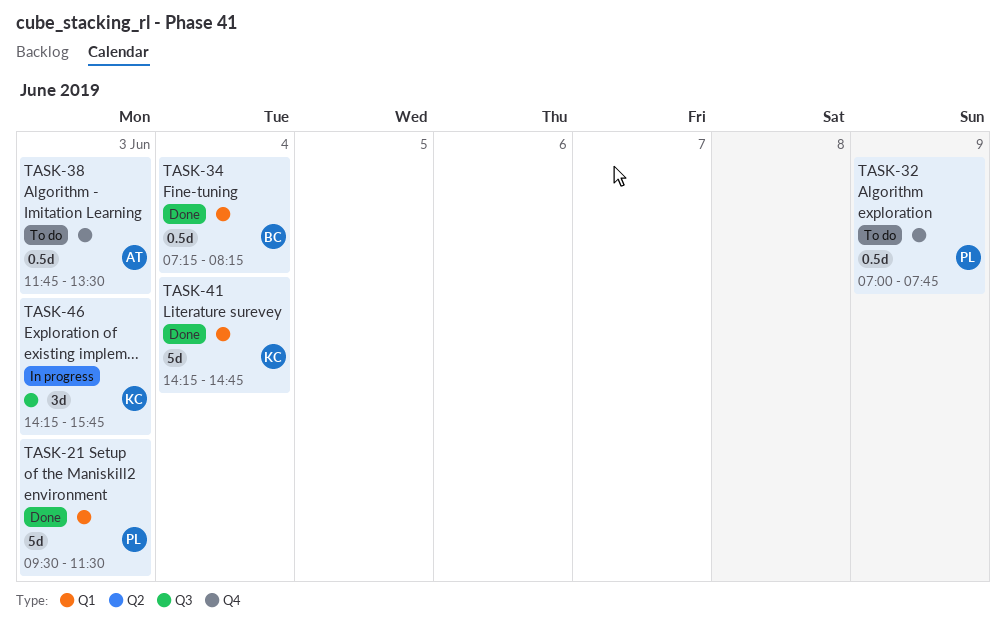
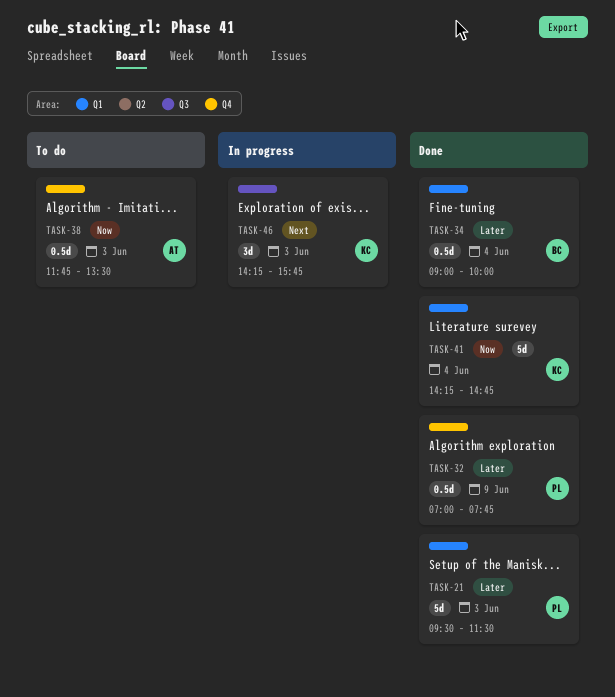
TASK-32, status: To do -> Done
TASK-34, begins: 07:15 -> 09:00
TASK-34, ends: 08:15 -> 10:00

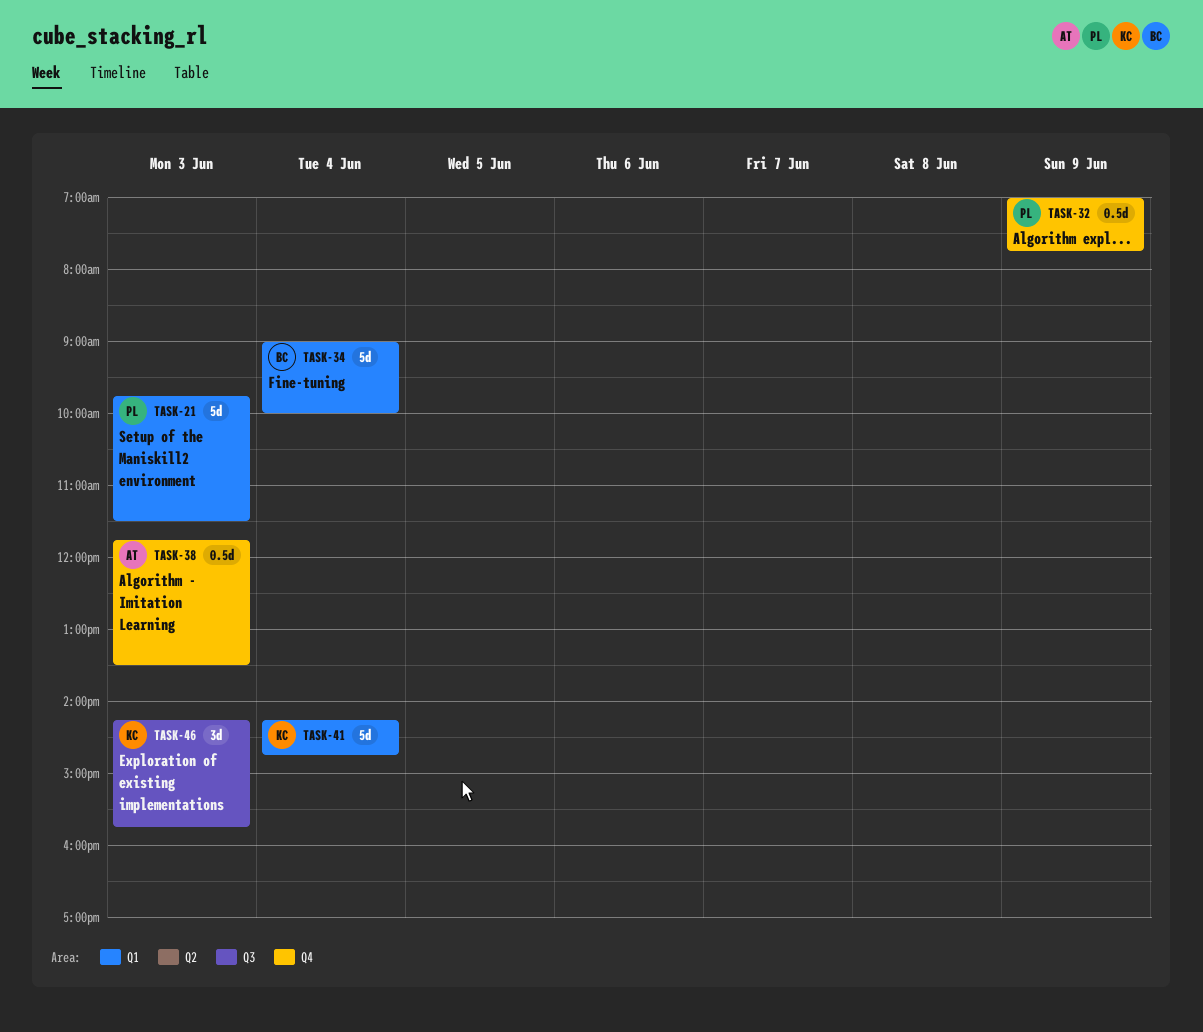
TASK-21, begins: 09:30 -> 09:45
TASK-34, estimate: 0.5d -> 5d

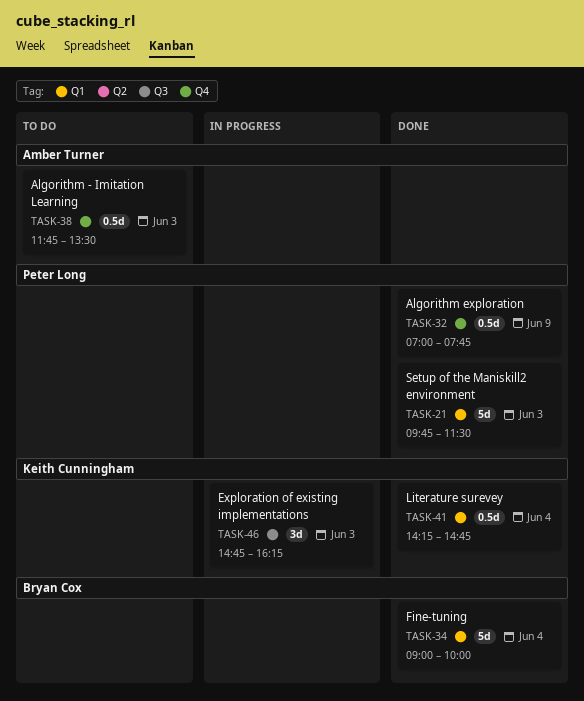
TASK-41, estimate: 5d -> 0.5d
TASK-46, begins: 14:15 -> 14:45
TASK-46, ends: 15:45 -> 16:15

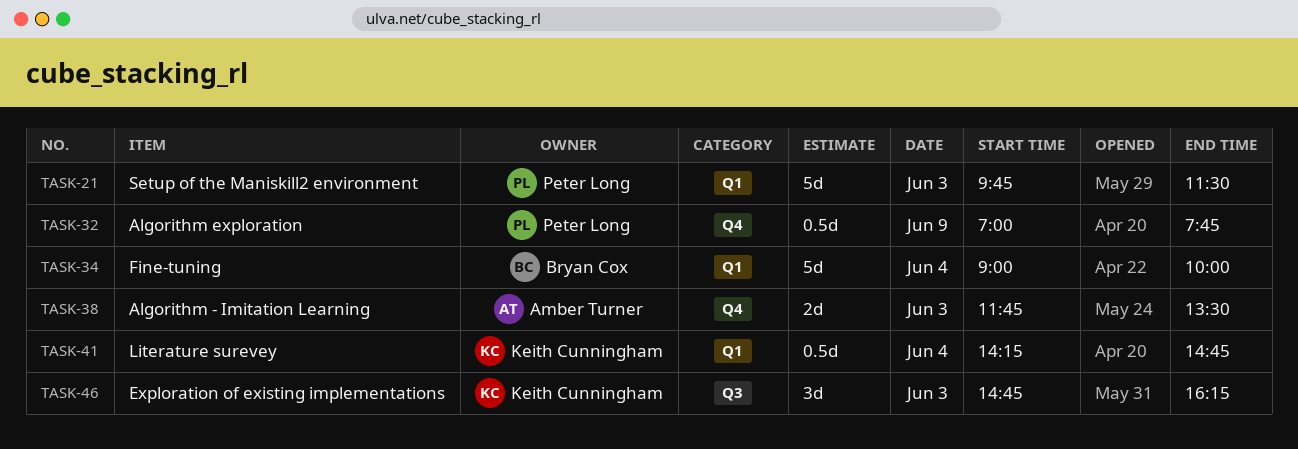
TASK-38, estimate: 0.5d -> 2d

